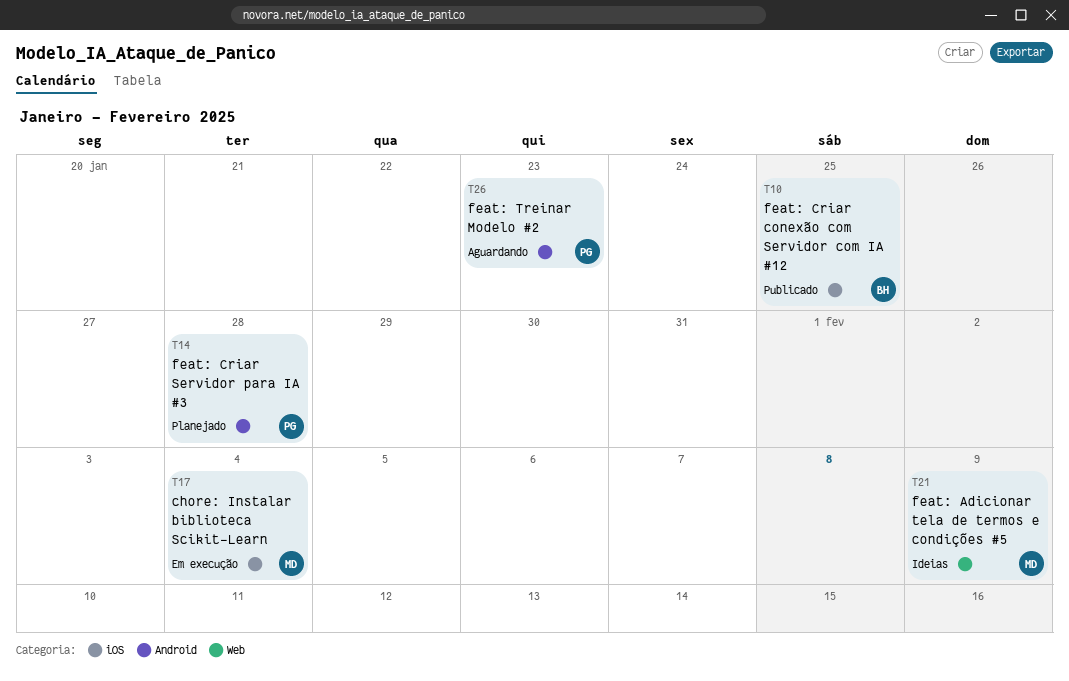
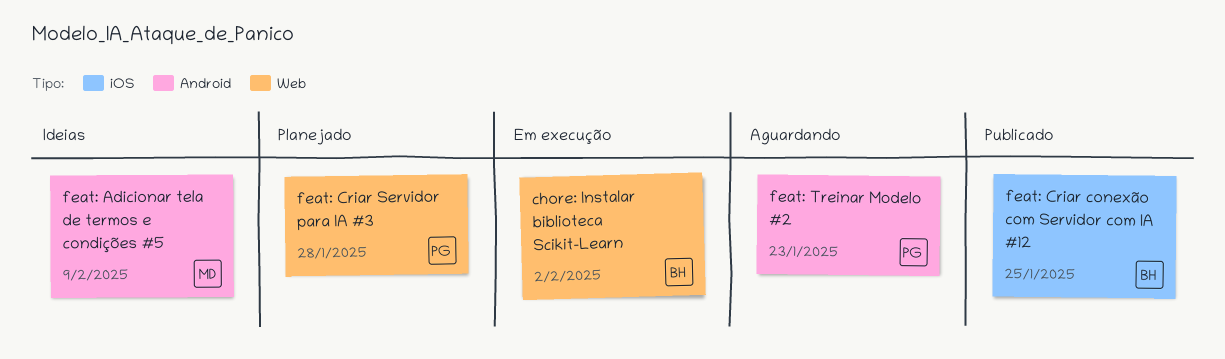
chore: Instalar biblioteca Scikit-Learn, owner: MD -> BH
chore: Instalar biblioteca Scikit-Learn, label: iOS -> Web
chore: Instalar biblioteca Scikit-Learn, due: Feb 4 -> Feb 2
feat: Adicionar tela de termos e condições #5, label: Web -> Android
feat: Criar Servidor para IA #3, label: Android -> Web

